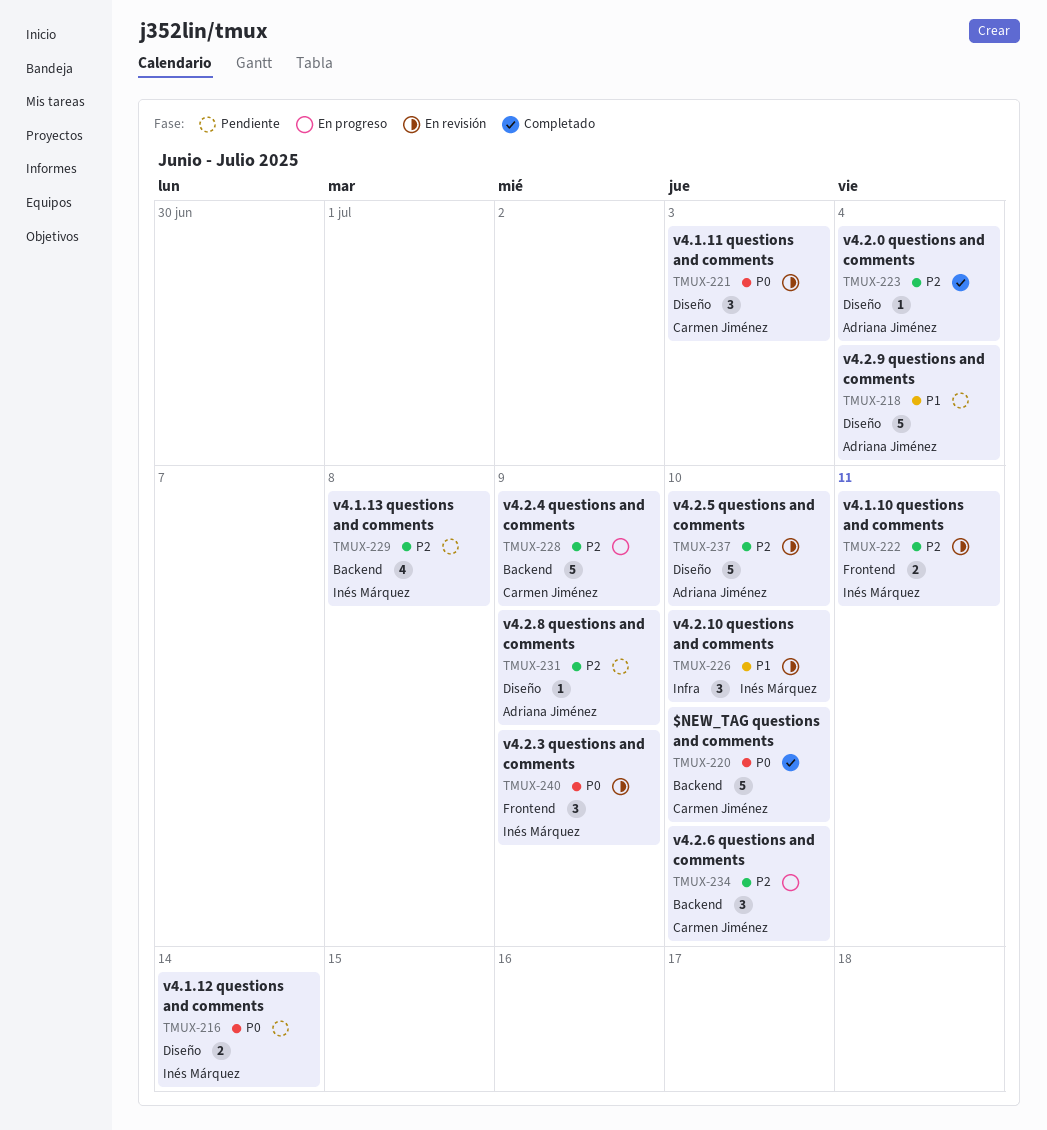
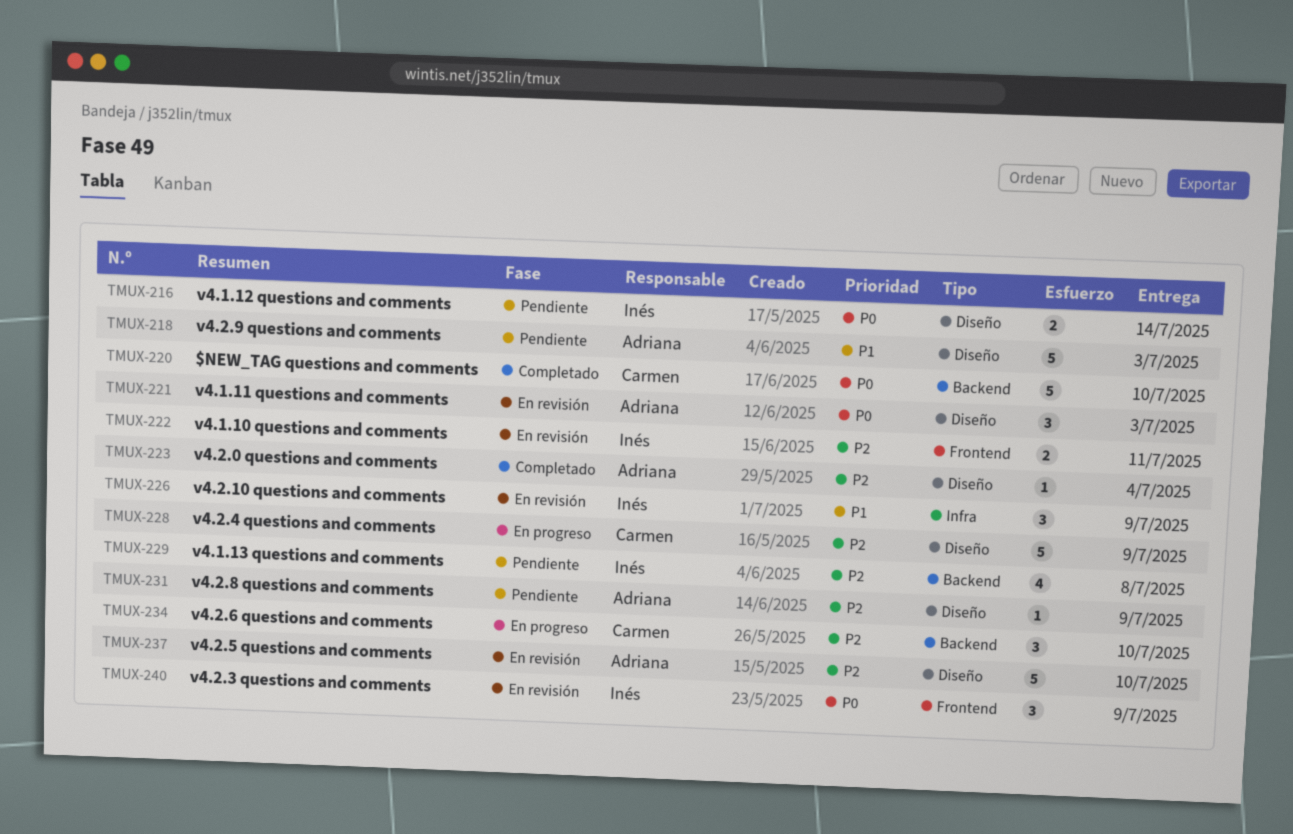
TMUX-218, due: Jul 4 -> Jul 3
TMUX-221, owner: Carmen Jiménez -> Adriana Jiménez
TMUX-226, due: Jul 10 -> Jul 9
TMUX-228, label: Backend -> Diseño

